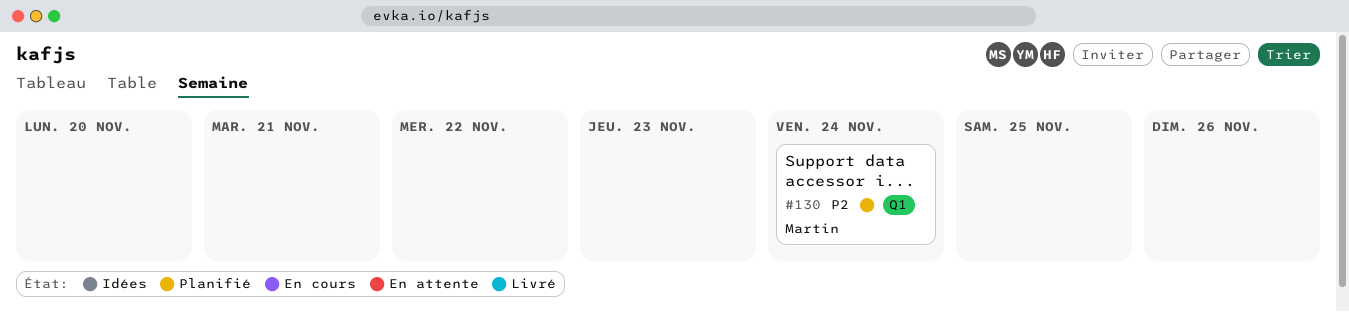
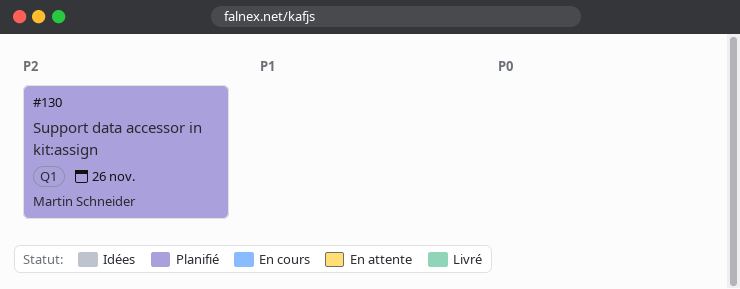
#130, due: Nov 24 -> Nov 26

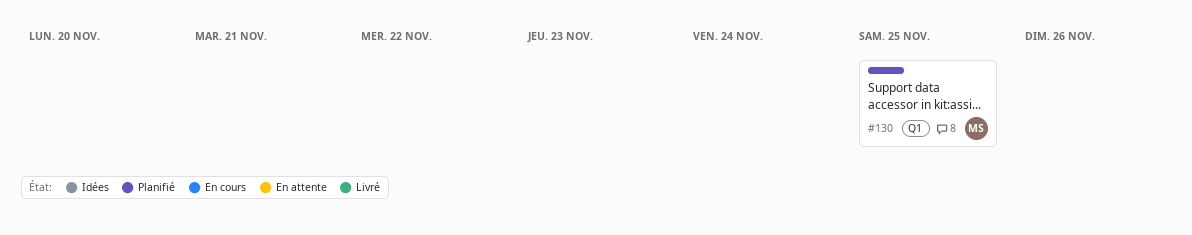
#130, due: Nov 26 -> Nov 25

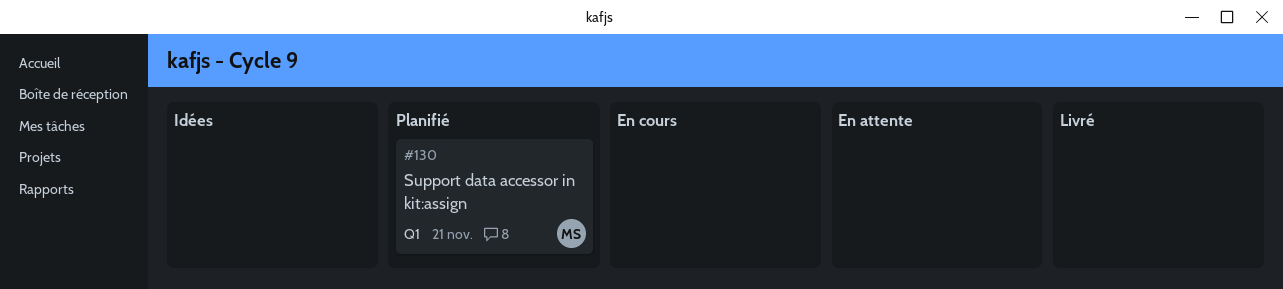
#130, due: Nov 25 -> Nov 21

